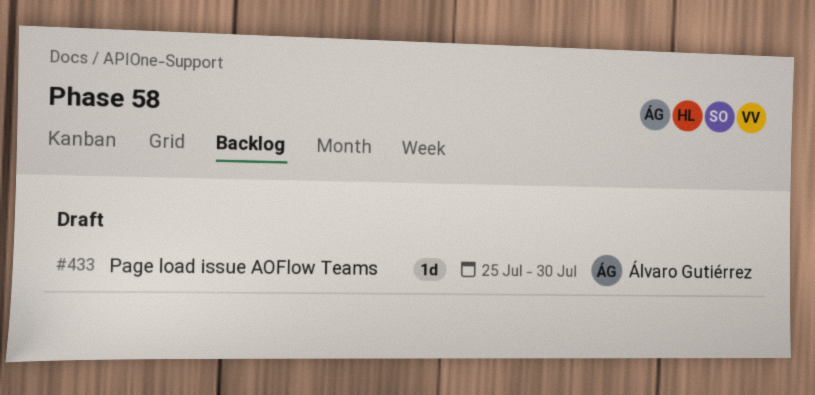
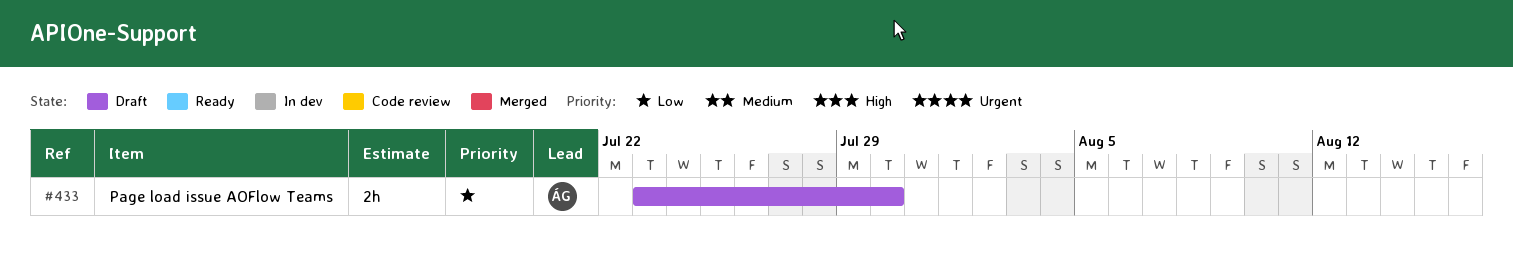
#433, estimate: 1d -> 2h
#433, start: Jul 25 -> Jul 23

